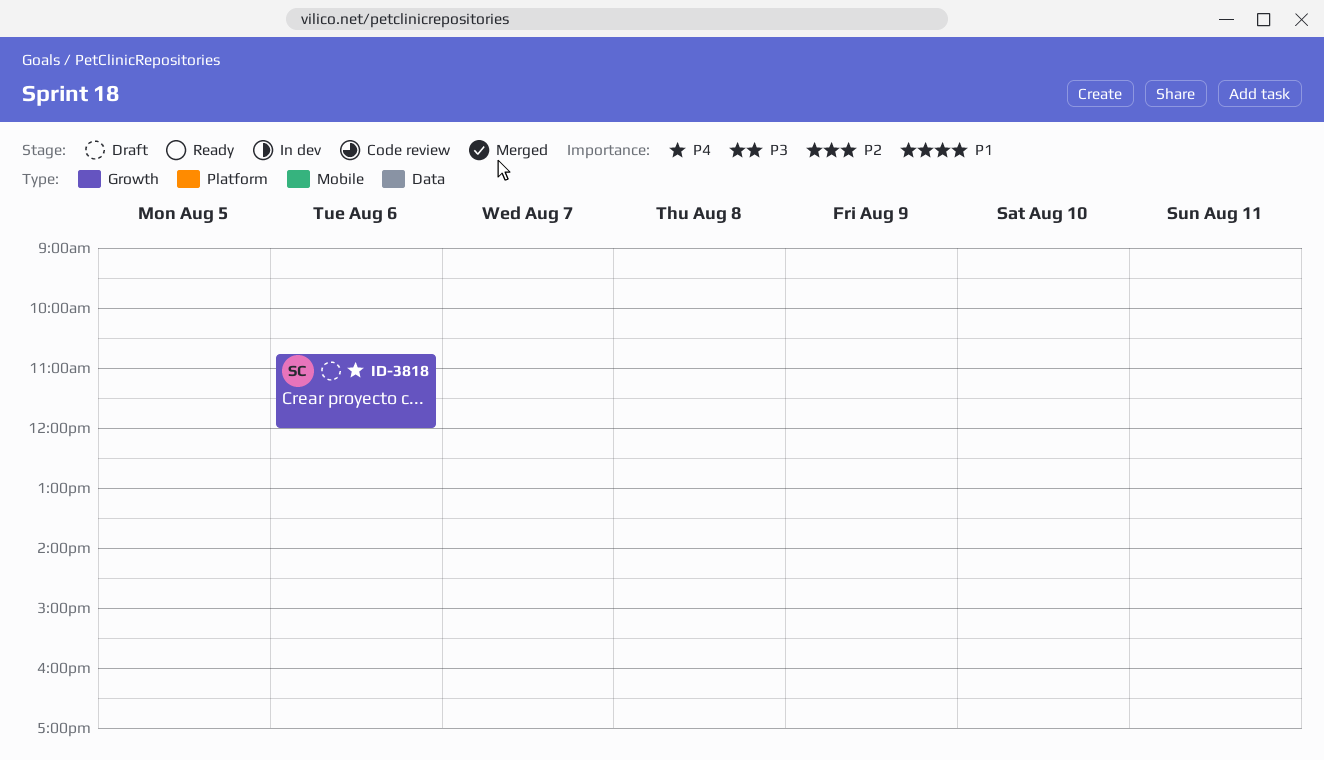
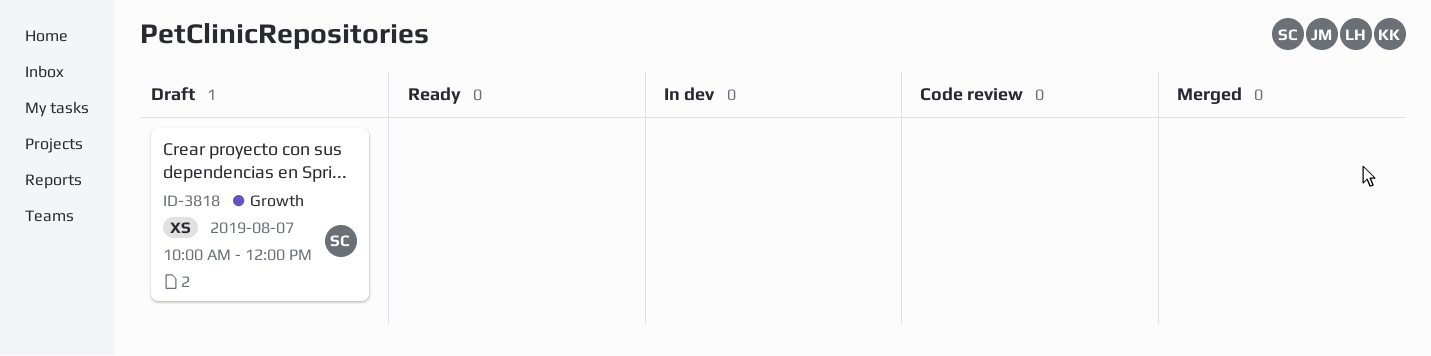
ID-3818, day: Aug 6 -> Aug 7
ID-3818, begins: 10:45 -> 10:00

